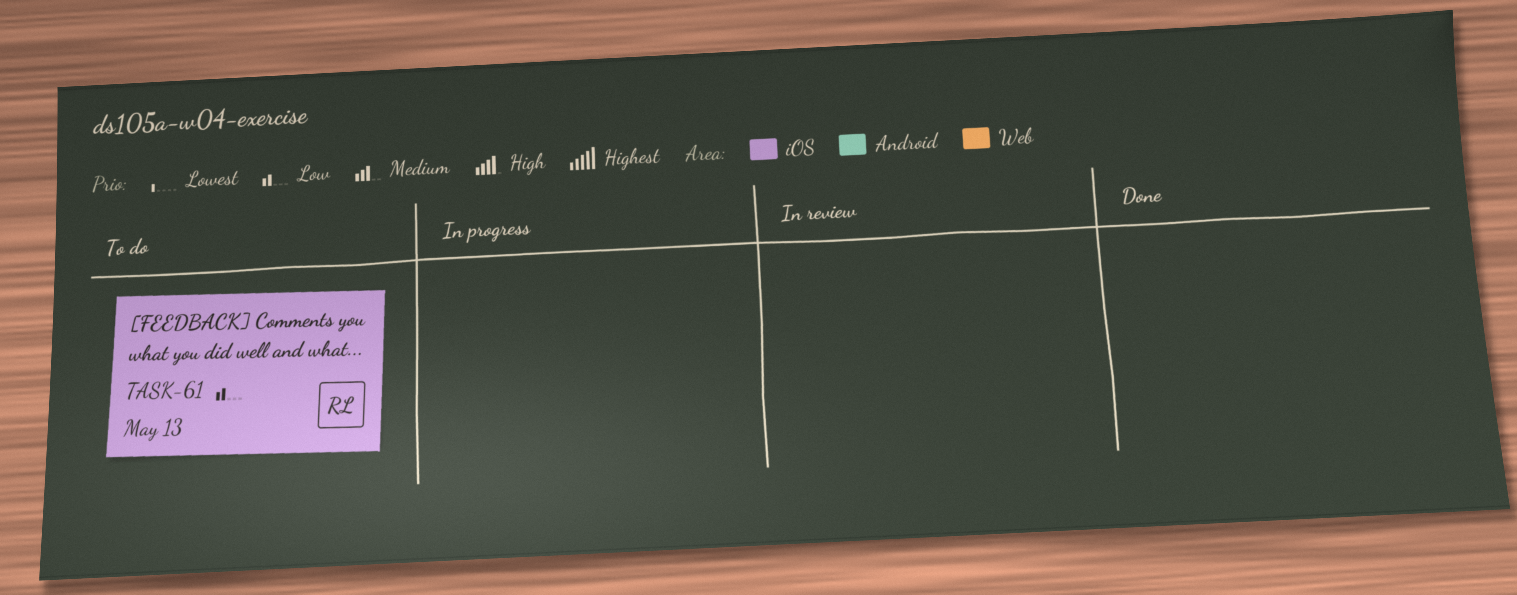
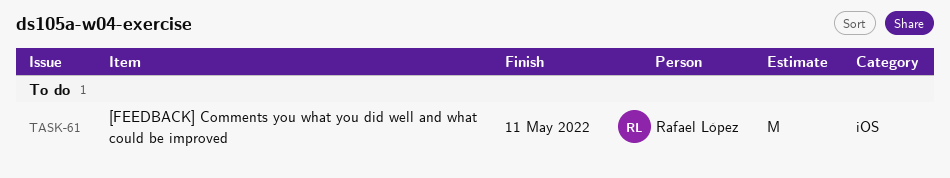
TASK-61, due: May 13 -> May 11

